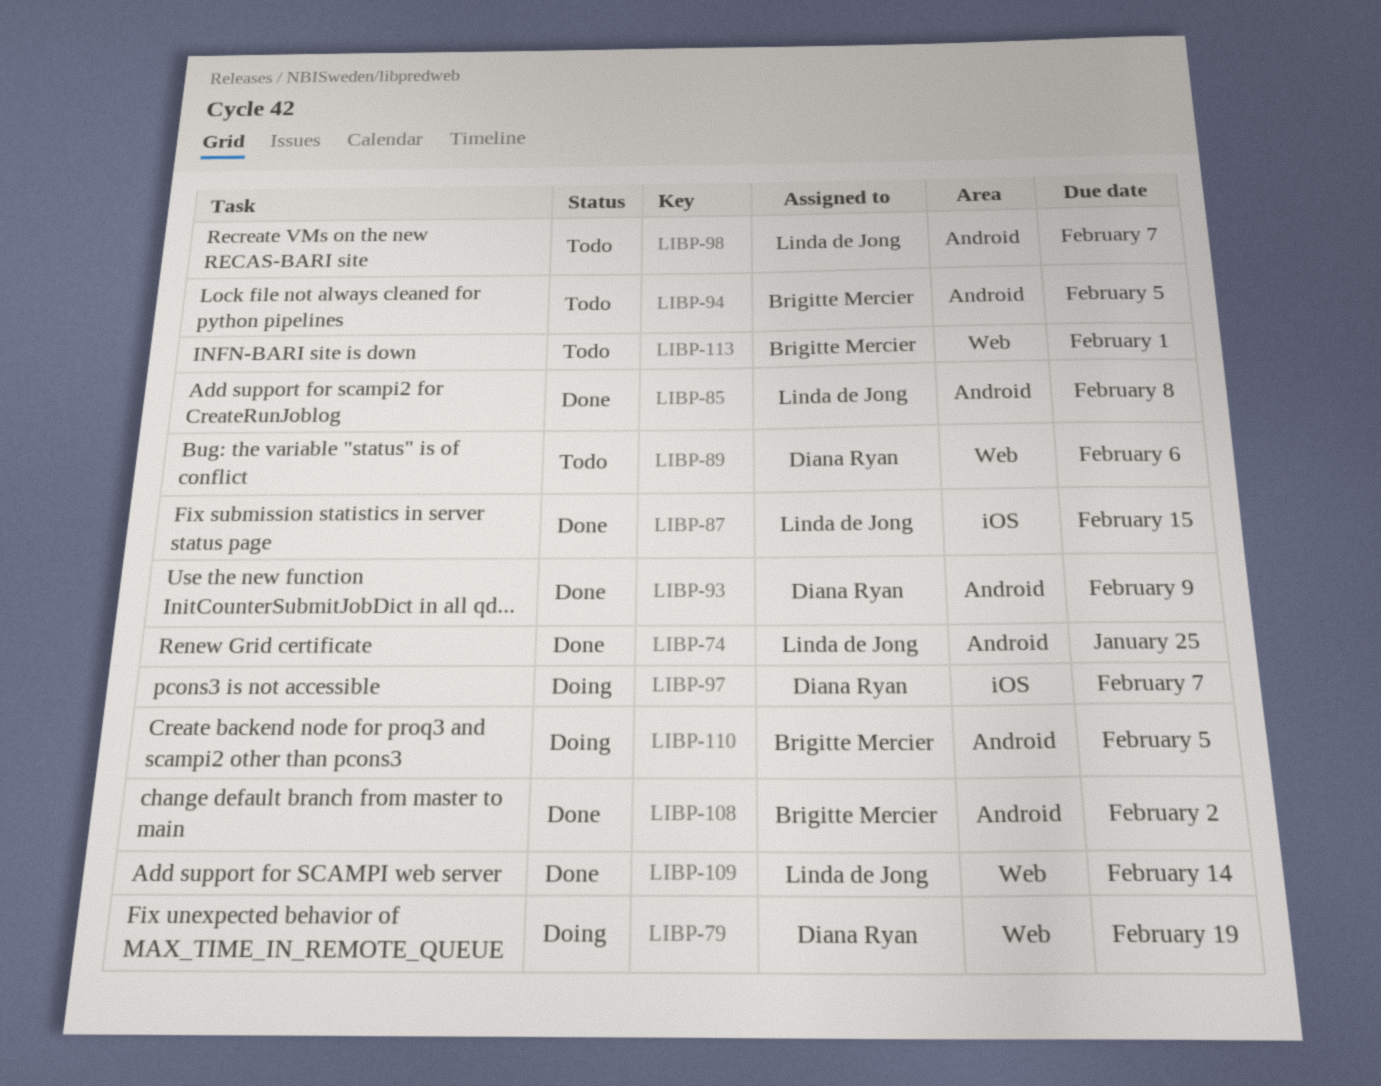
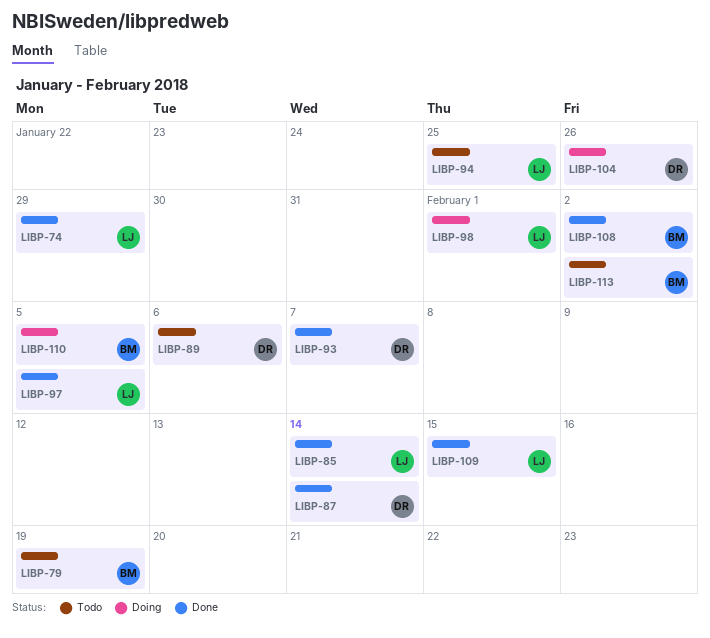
LIBP-74, due: Jan 25 -> Jan 29
LIBP-79, status: Doing -> Todo
LIBP-79, owner: Diana Ryan -> Brigitte Mercier
LIBP-85, due: Feb 8 -> Feb 14
LIBP-87, owner: Linda de Jong -> Diana Ryan
LIBP-87, due: Feb 15 -> Feb 14
LIBP-93, due: Feb 9 -> Feb 7
LIBP-94, owner: Brigitte Mercier -> Linda de Jong
LIBP-94, due: Feb 5 -> Jan 25
LIBP-97, status: Doing -> Done
LIBP-97, owner: Diana Ryan -> Linda de Jong
LIBP-97, due: Feb 7 -> Feb 5
LIBP-98, status: Todo -> Doing
LIBP-98, due: Feb 7 -> Feb 1
LIBP-104: none -> present
LIBP-109, due: Feb 14 -> Feb 15
LIBP-113, due: Feb 1 -> Feb 2

